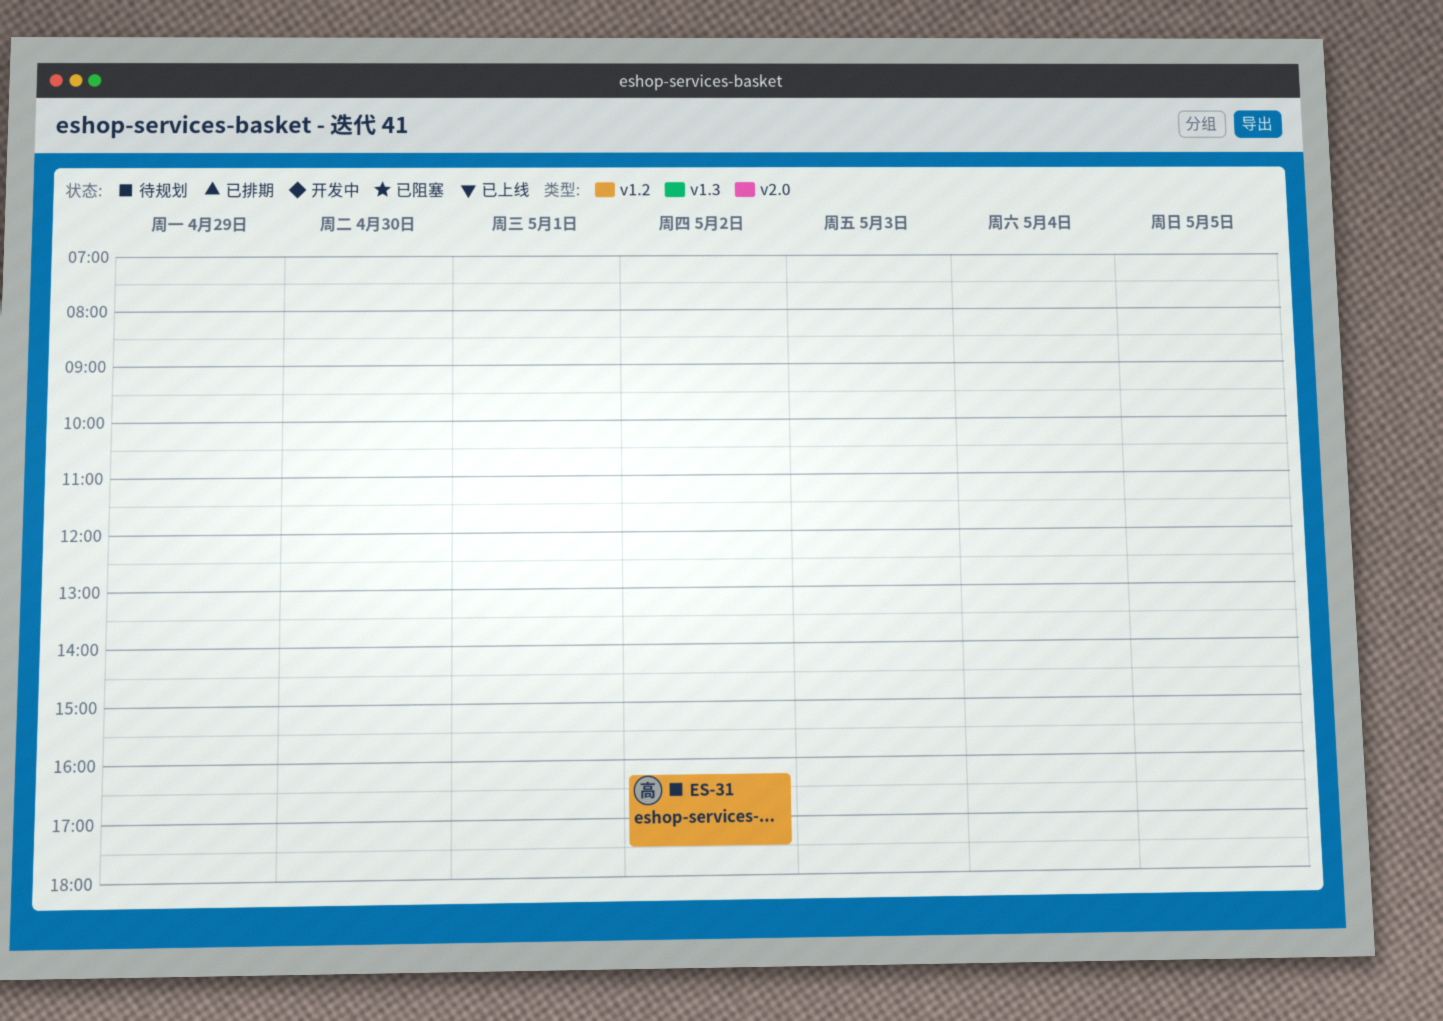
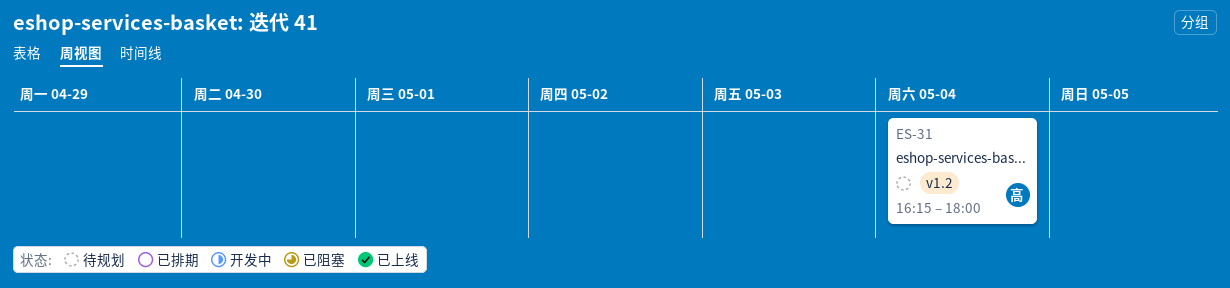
ES-31, day: May 2 -> May 4
ES-31, ends: 17:30 -> 18:00

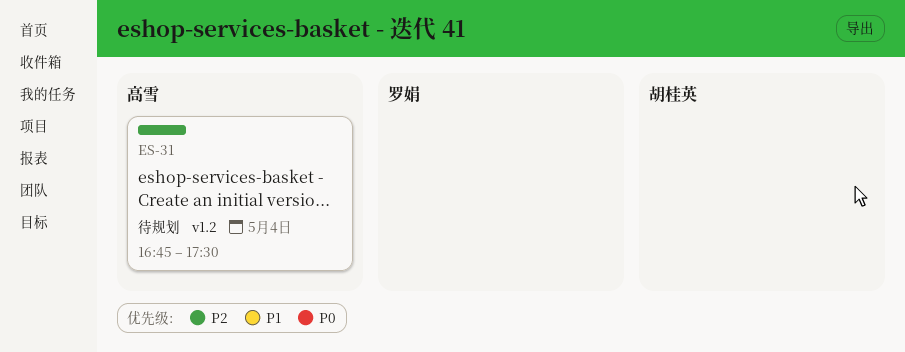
ES-31, begins: 16:15 -> 16:45
ES-31, ends: 18:00 -> 17:30

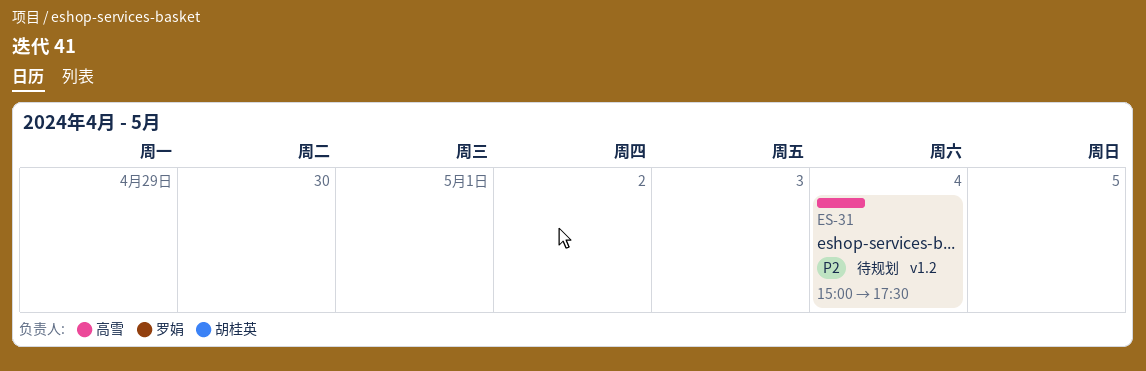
ES-31, begins: 16:45 -> 15:00

